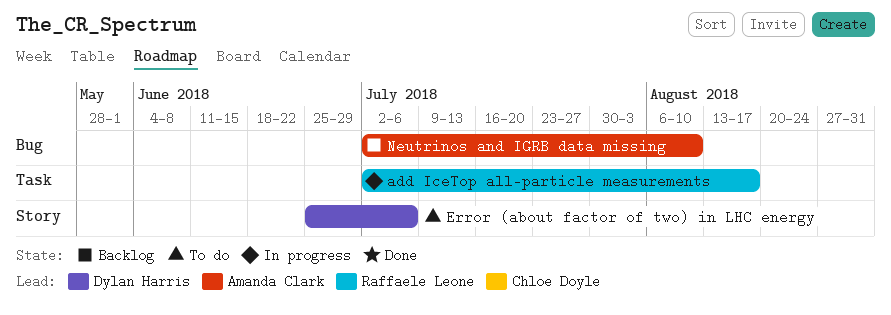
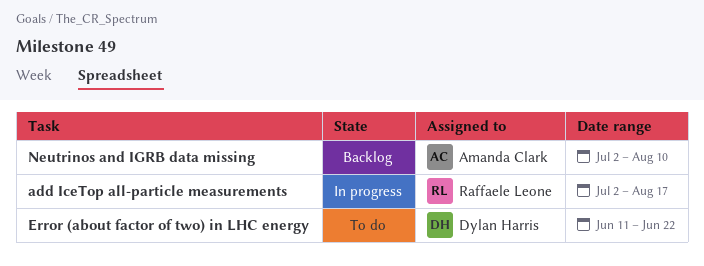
Error (about factor of two) in LHC energy, start: Jun 25 -> Jun 11
Error (about factor of two) in LHC energy, due: Jul 6 -> Jun 22

